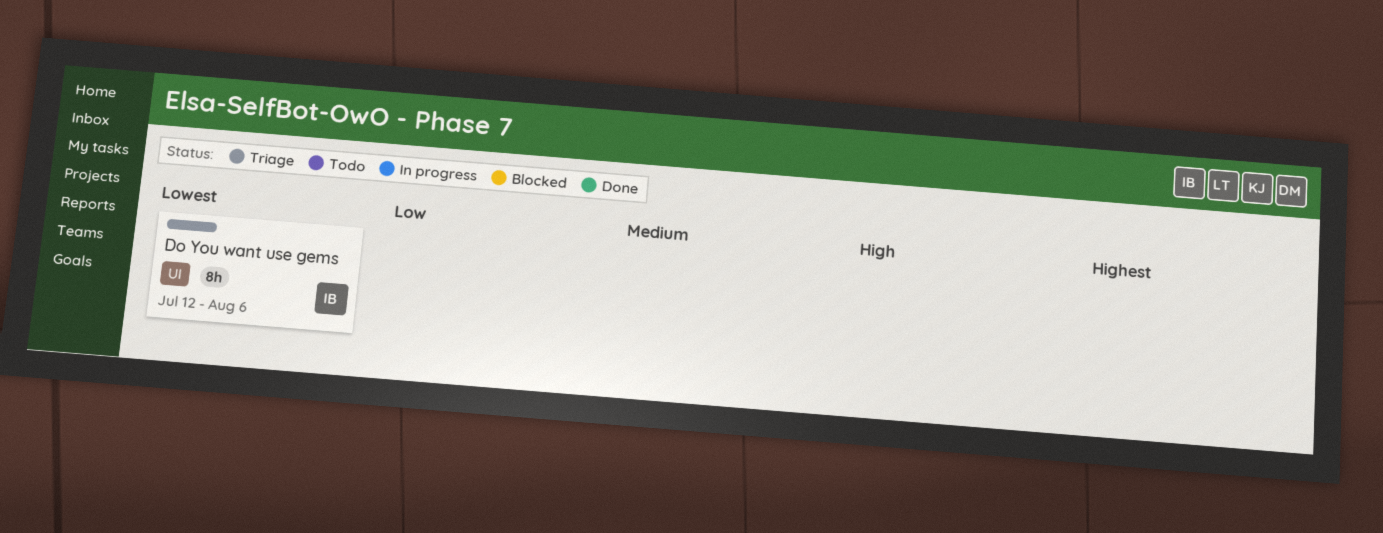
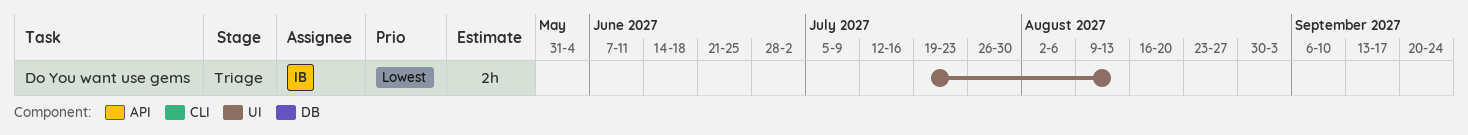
Do You want use gems, estimate: 8h -> 2h
Do You want use gems, start: Jul 12 -> Jul 19
Do You want use gems, due: Aug 6 -> Aug 13

